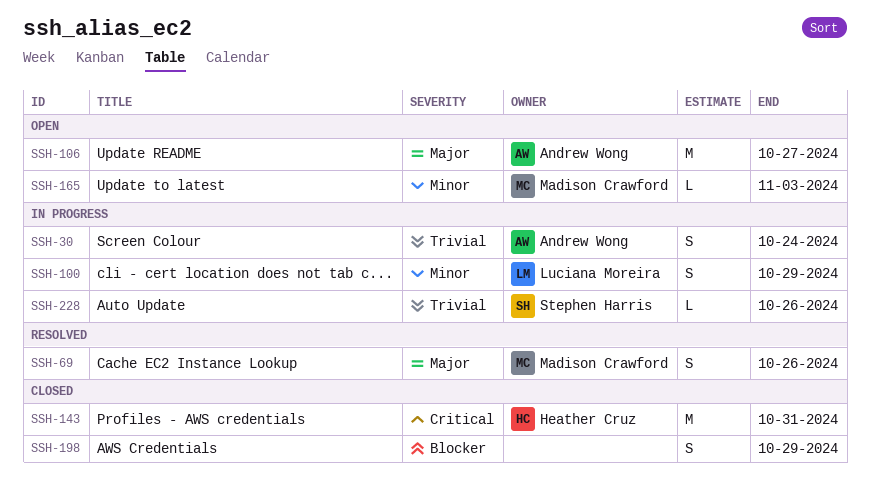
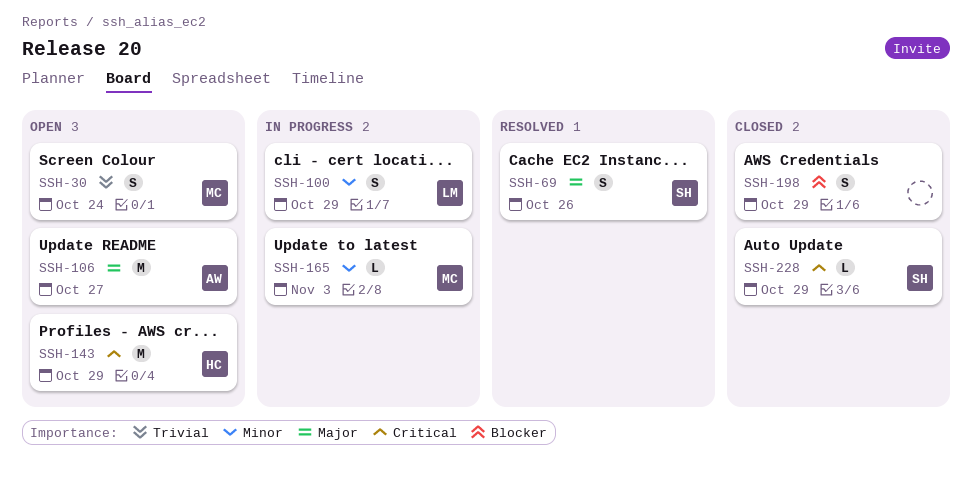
SSH-30, status: In progress -> Open
SSH-30, owner: Andrew Wong -> Madison Crawford
SSH-69, owner: Madison Crawford -> Stephen Harris
SSH-143, status: Closed -> Open
SSH-143, due: Oct 31 -> Oct 29
SSH-165, status: Open -> In progress
SSH-228, status: In progress -> Closed
SSH-228, priority: Trivial -> Critical
SSH-228, due: Oct 26 -> Oct 29

